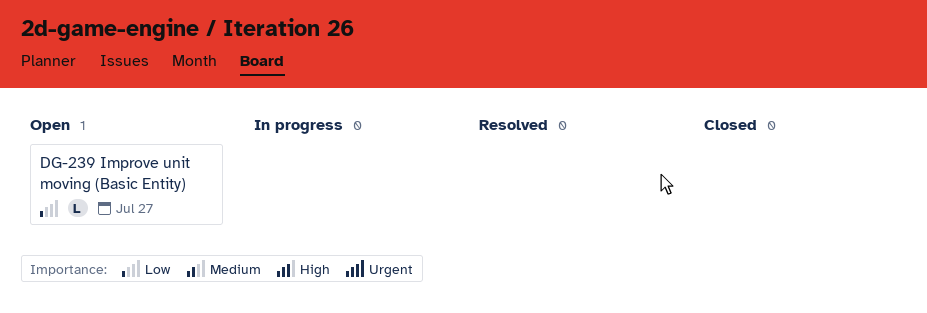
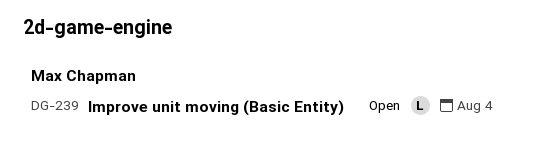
DG-239, due: Jul 27 -> Aug 4

